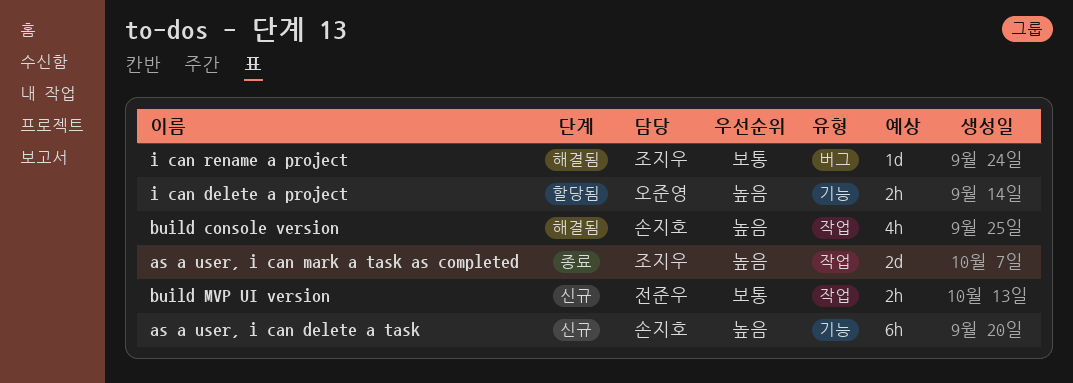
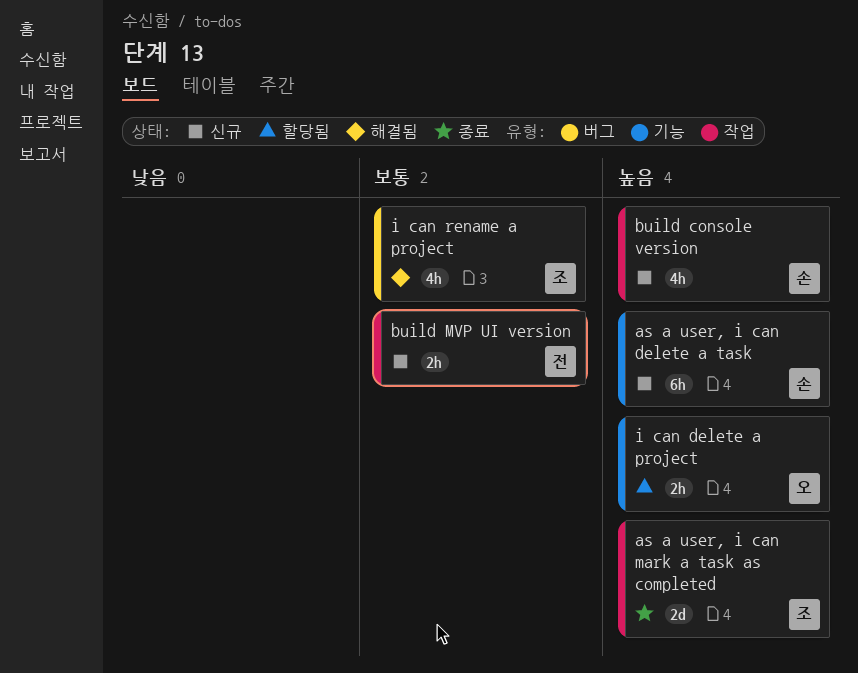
build console version, status: 해결됨 -> 신규
i can rename a project, estimate: 1d -> 4h

